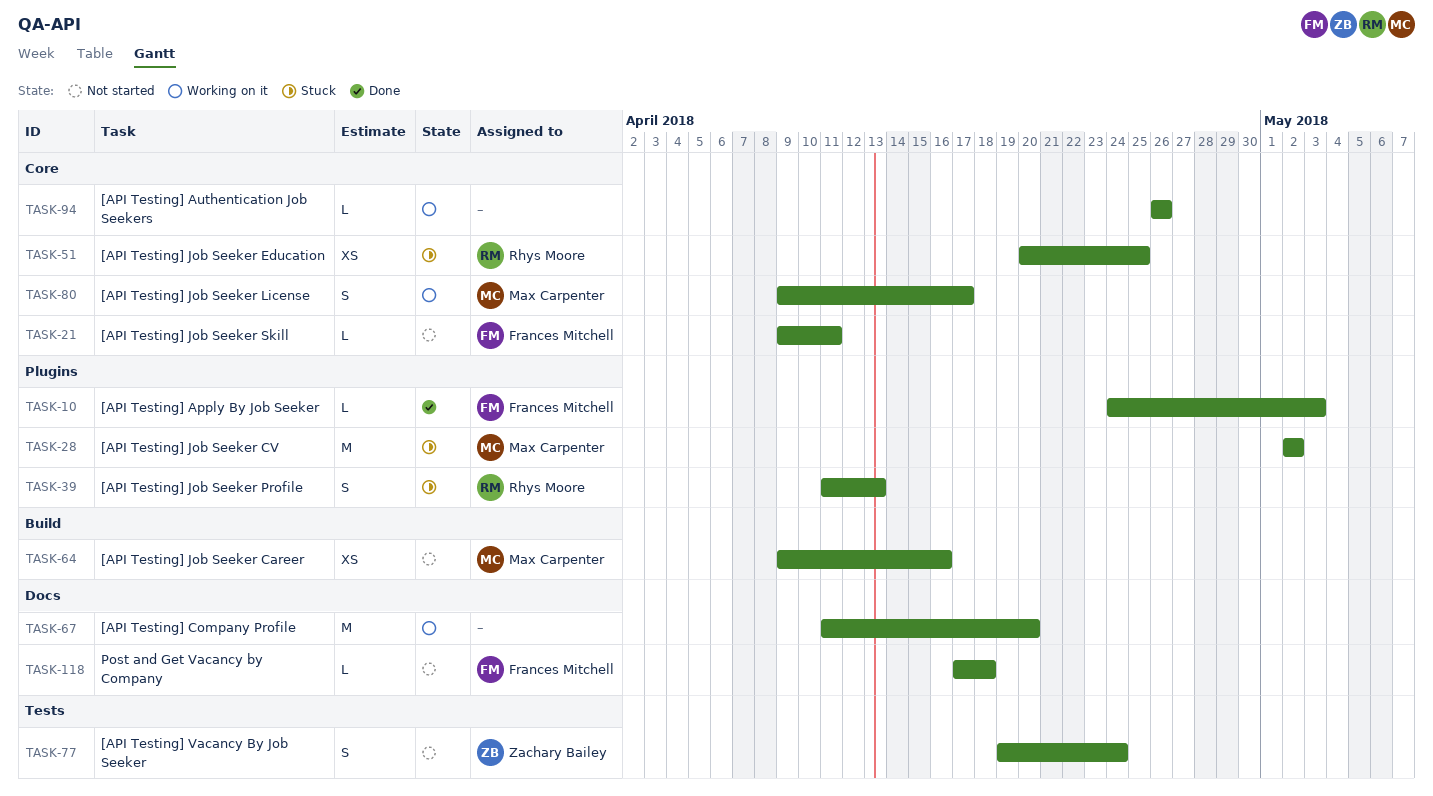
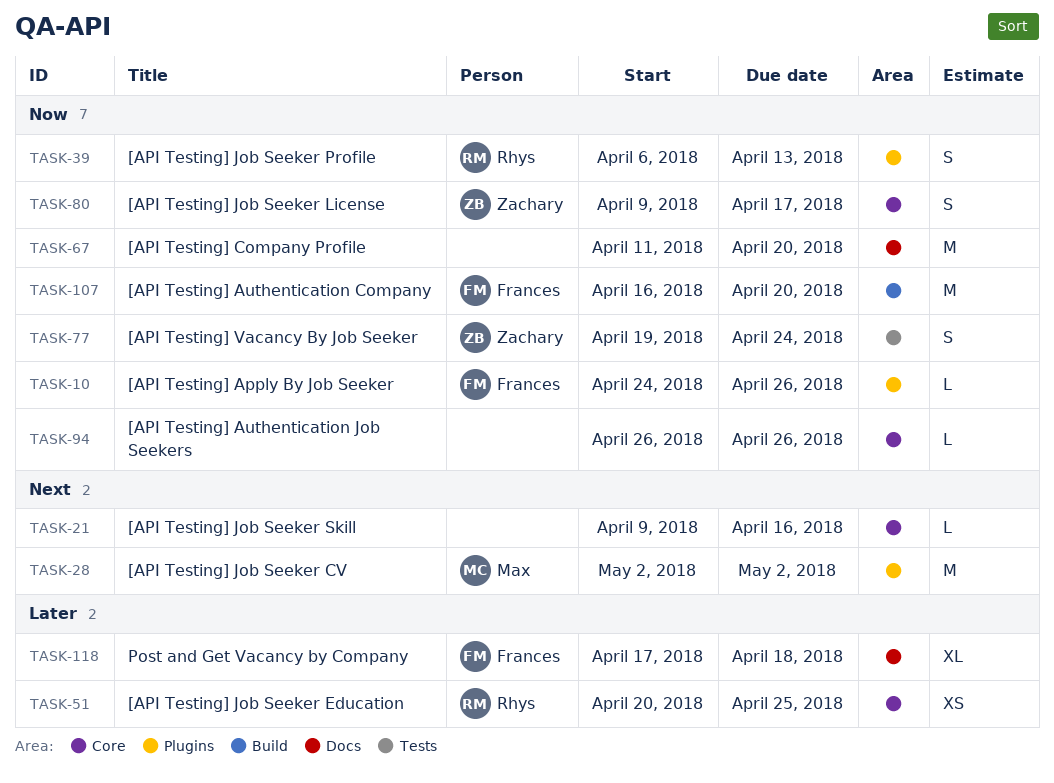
TASK-10, due: May 3 -> Apr 26
TASK-21, owner: Frances Mitchell -> none
TASK-21, due: Apr 11 -> Apr 16
TASK-39, start: Apr 11 -> Apr 6
TASK-64: present -> none
TASK-80, owner: Max Carpenter -> Zachary Bailey
TASK-107: none -> present
TASK-118, estimate: L -> XL

